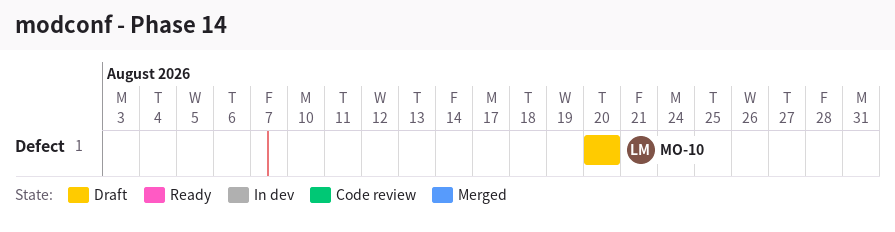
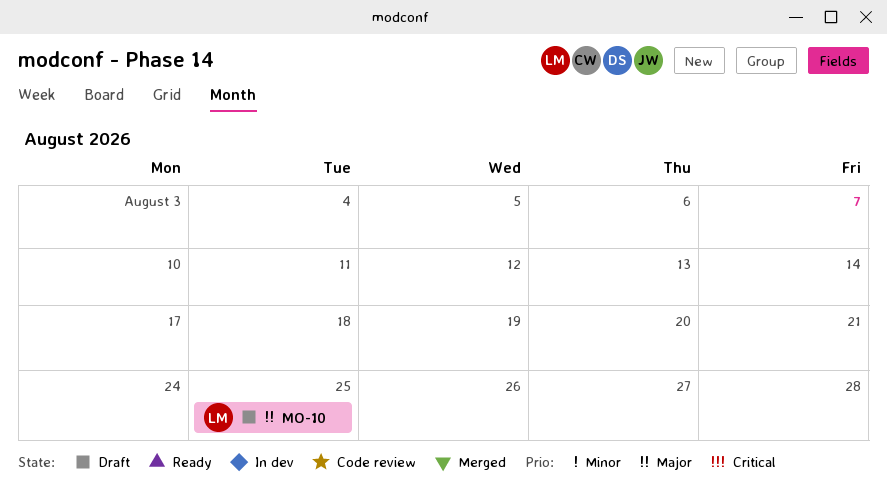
MO-10, start: Aug 20 -> Aug 25
MO-10, due: Aug 20 -> Aug 25

